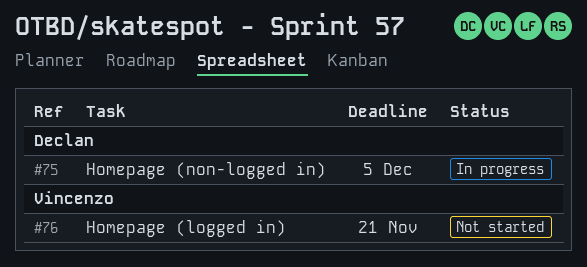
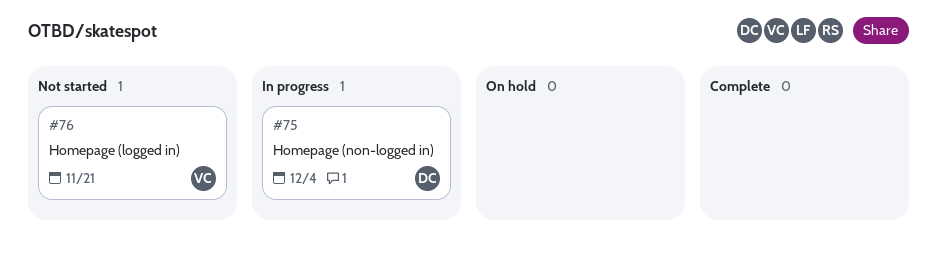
#75, due: Dec 5 -> Dec 4

